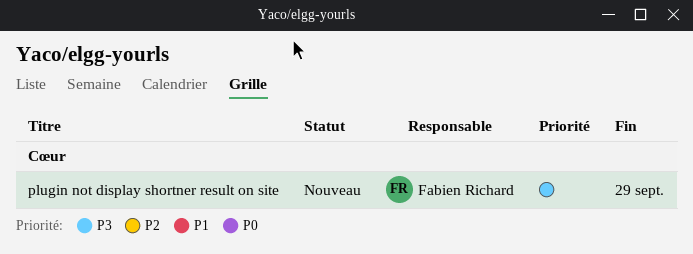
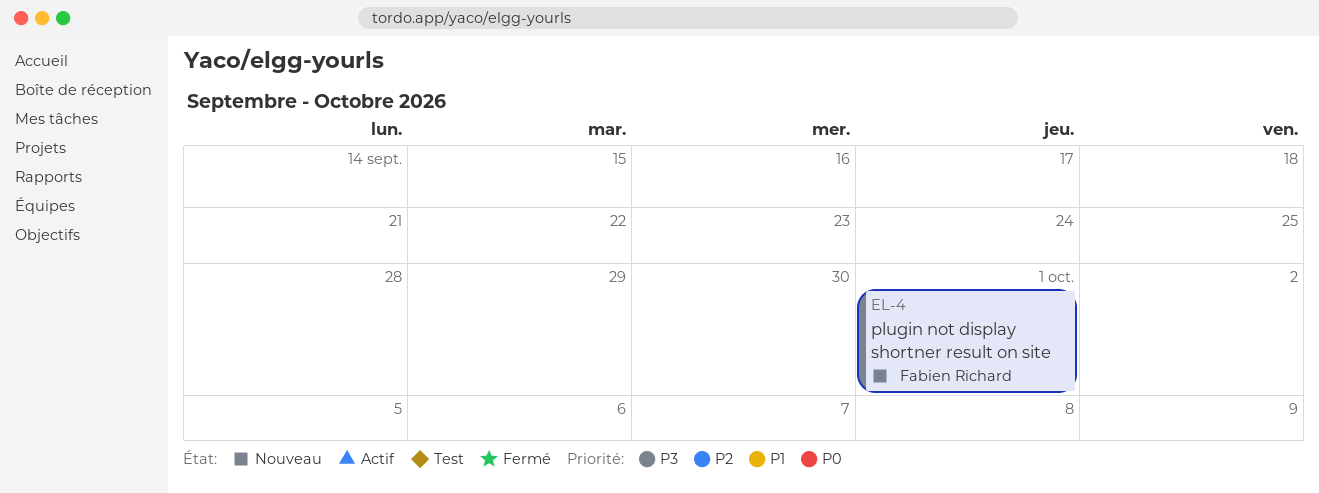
plugin not display shortner result on site, due: Sep 29 -> Oct 1

